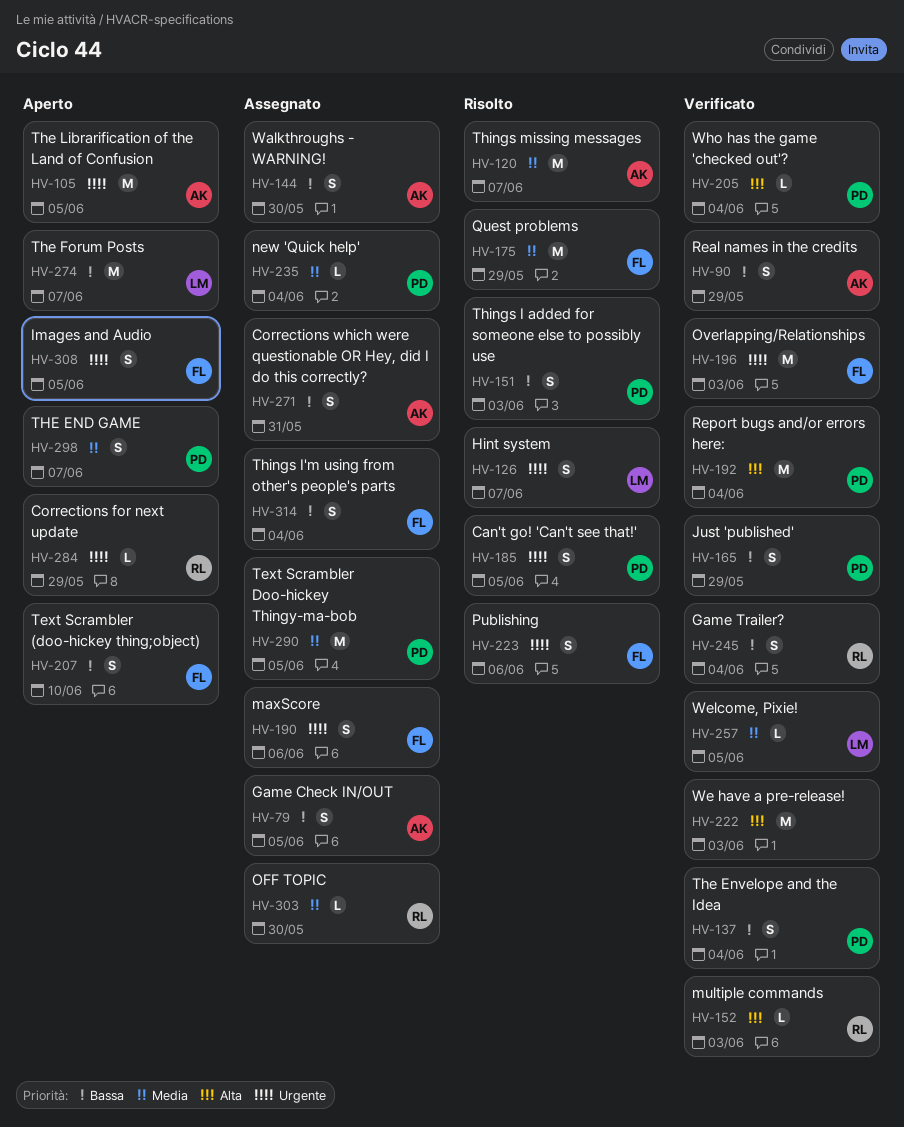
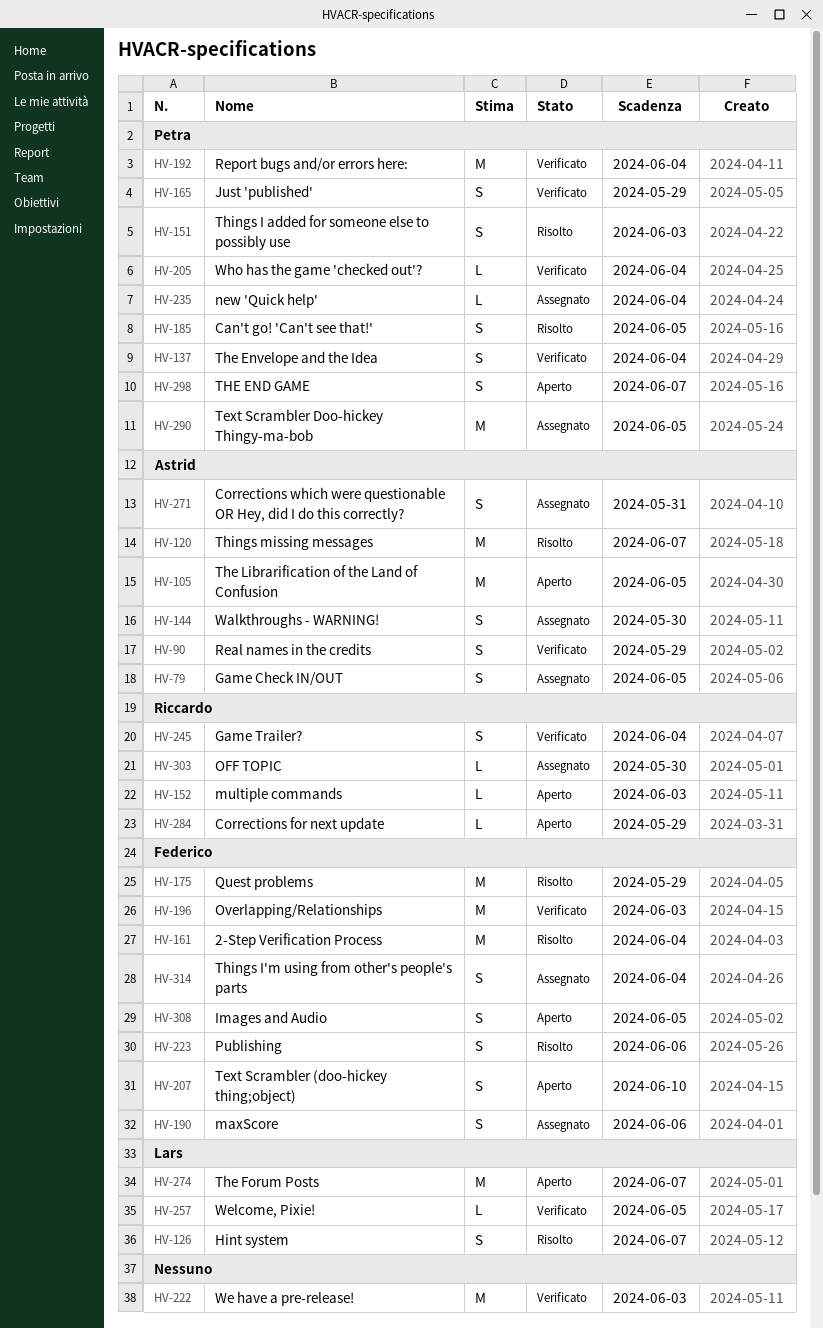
HV-152, status: Verificato -> Aperto
HV-161: none -> present

